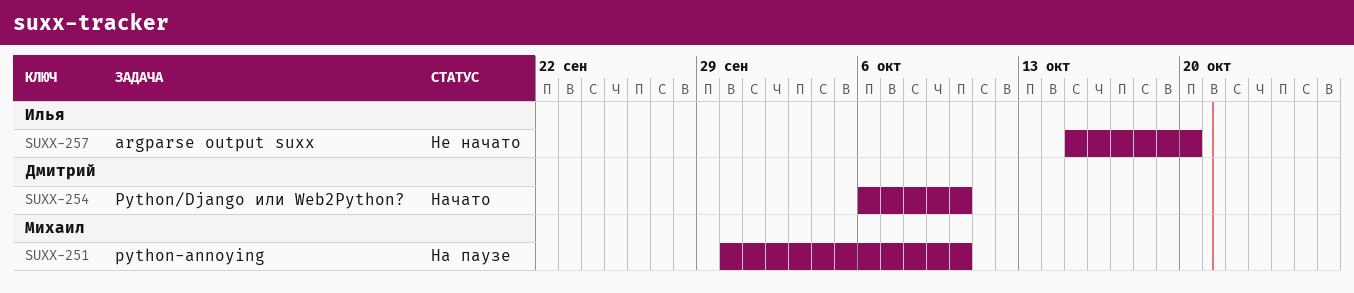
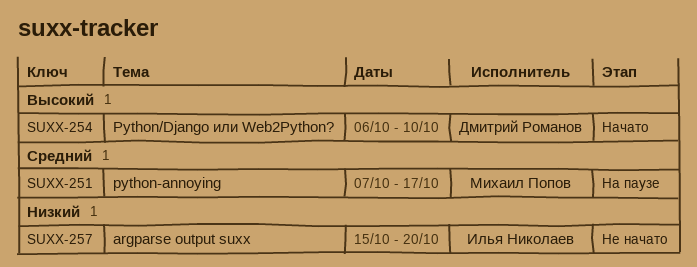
SUXX-251, start: Sep 30 -> Oct 7
SUXX-251, due: Oct 10 -> Oct 17

